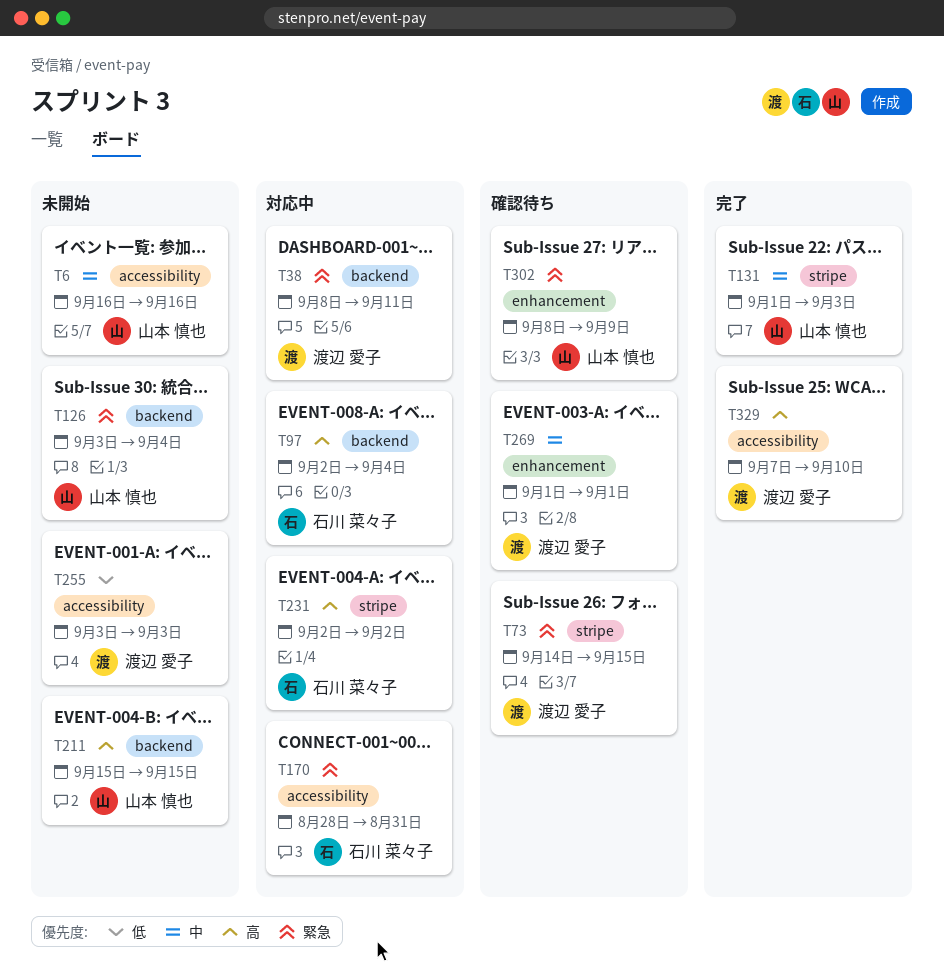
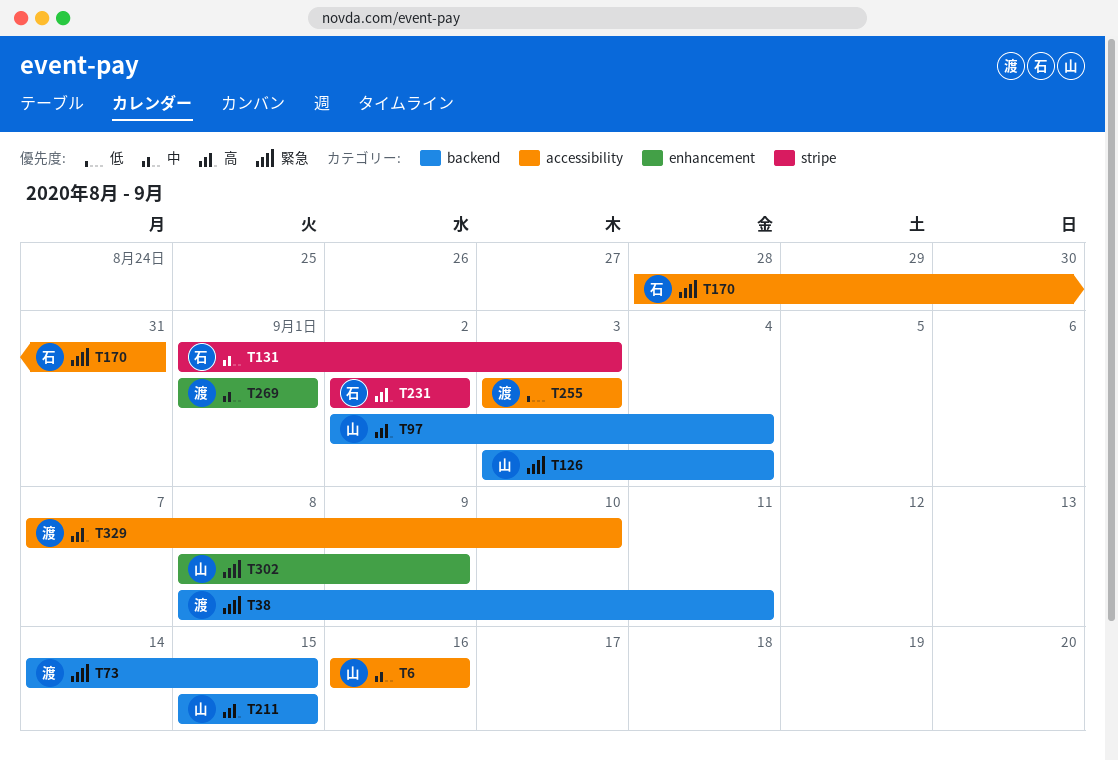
T73, label: stripe -> backend
T97, owner: 石川 菜々子 -> 山本 慎也
T131, owner: 山本 慎也 -> 石川 菜々子

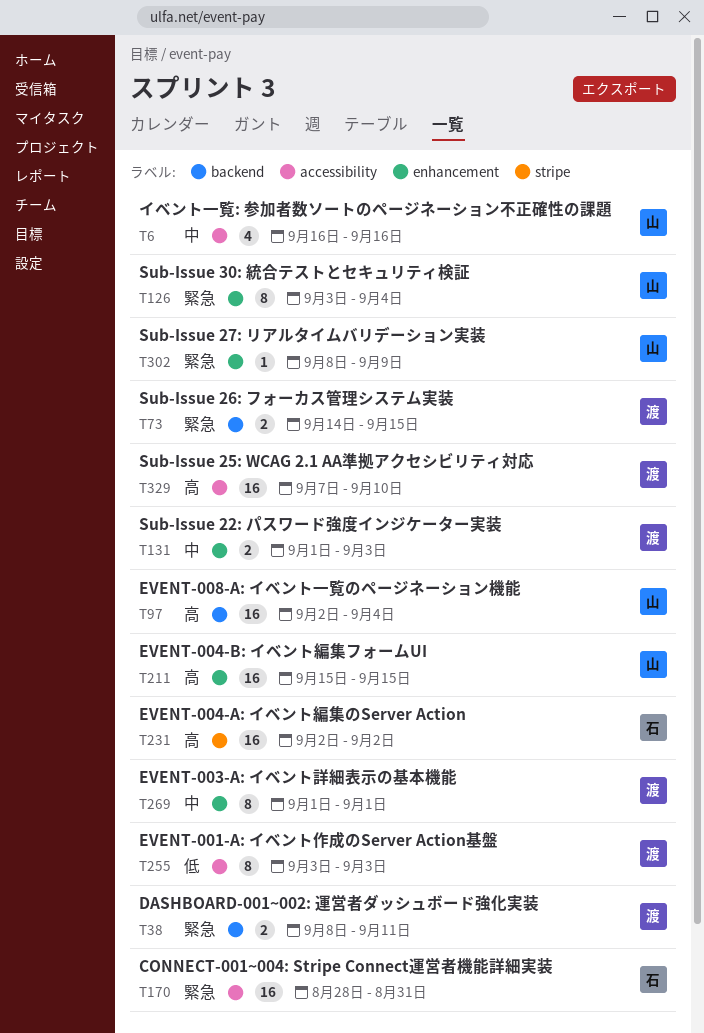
T126, label: backend -> enhancement
T131, owner: 石 -> 渡
T131, label: stripe -> enhancement
T211, label: backend -> enhancement

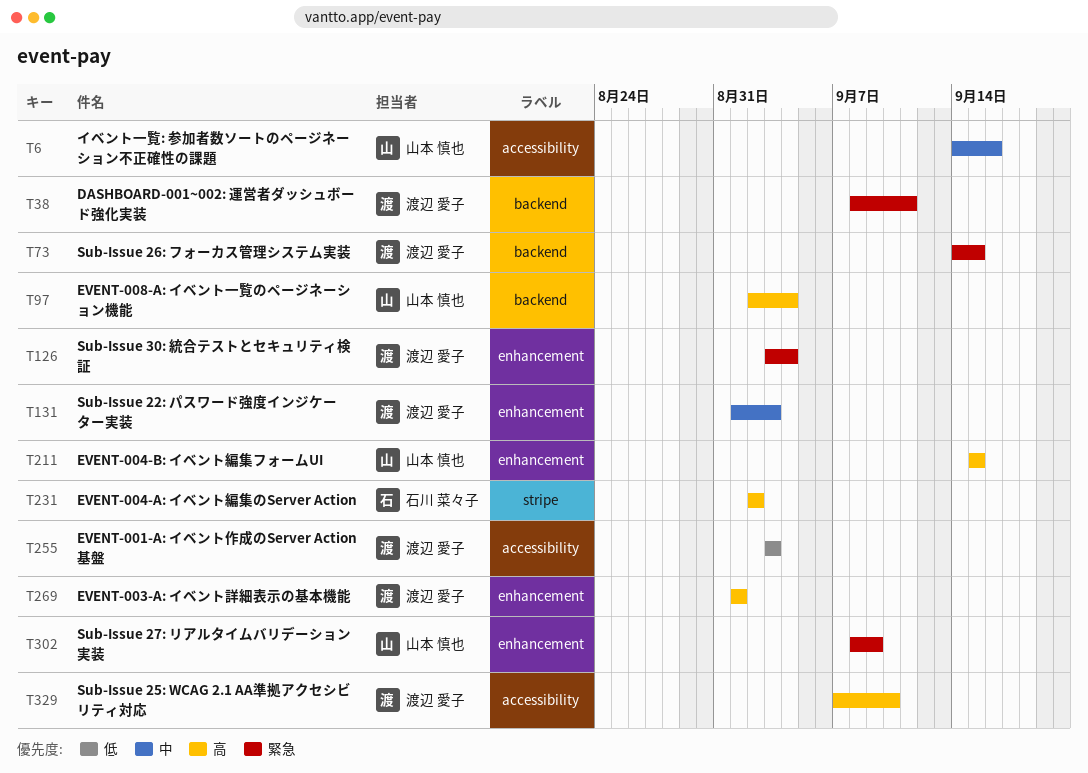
T6, start: Sep 16 -> Sep 14
T126, owner: 山本 慎也 -> 渡辺 愛子
T170: present -> none
T269, priority: 中 -> 高

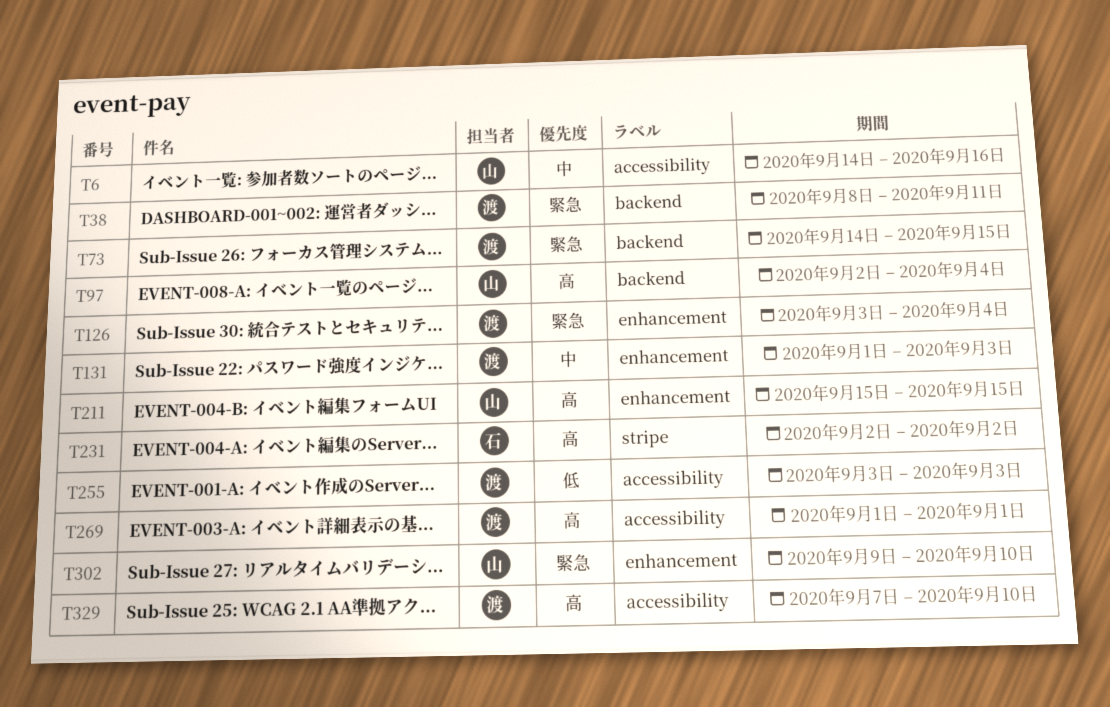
T269, label: enhancement -> accessibility
T302, start: Sep 8 -> Sep 9
T302, due: Sep 9 -> Sep 10

